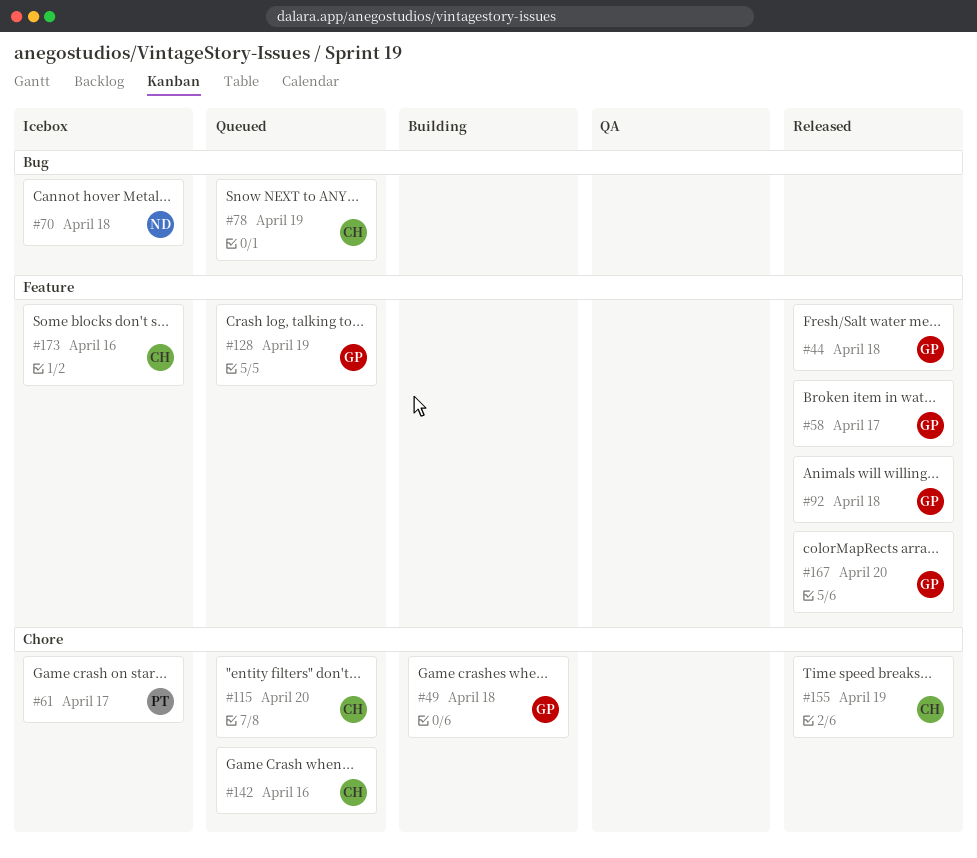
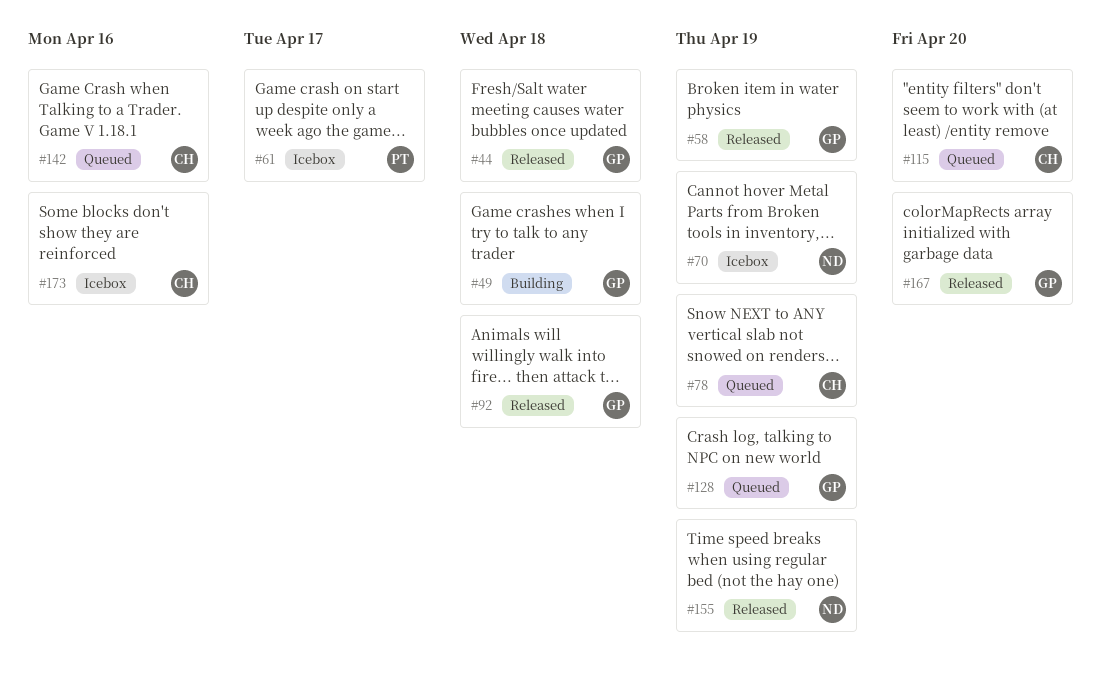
#58, due: Apr 17 -> Apr 19
#70, due: Apr 18 -> Apr 19
#155, owner: CH -> ND

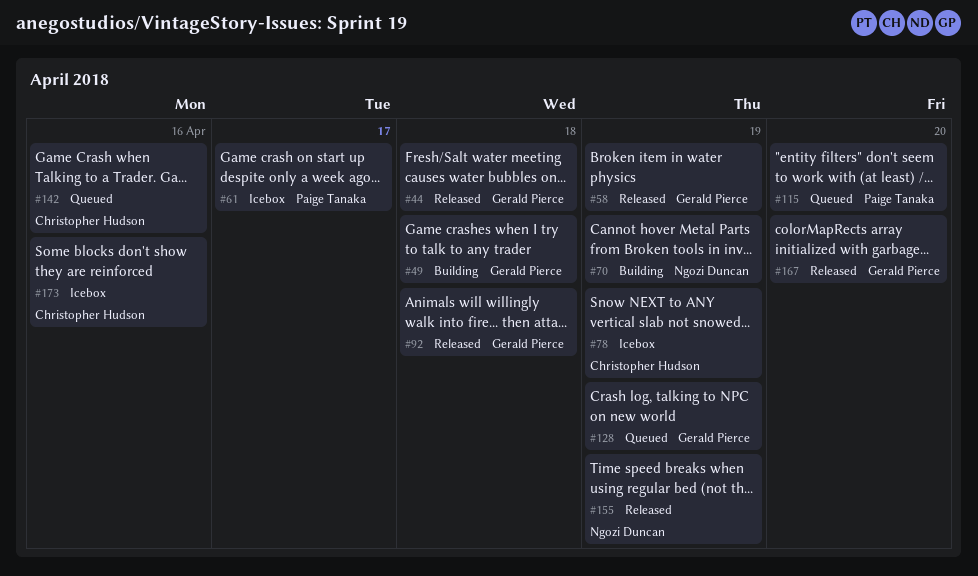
#70, status: Icebox -> Building
#78, status: Queued -> Icebox
#115, owner: Christopher Hudson -> Paige Tanaka

